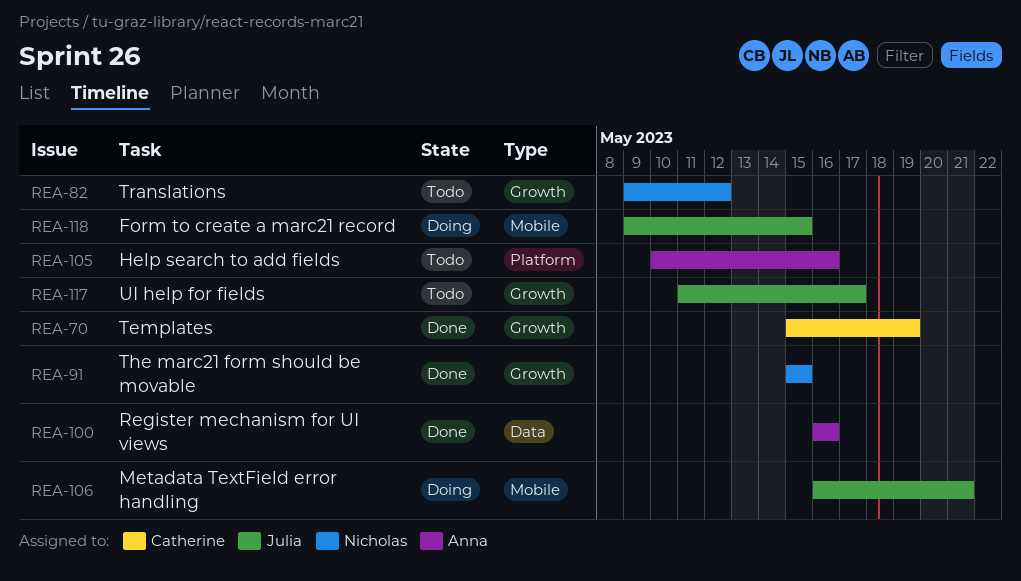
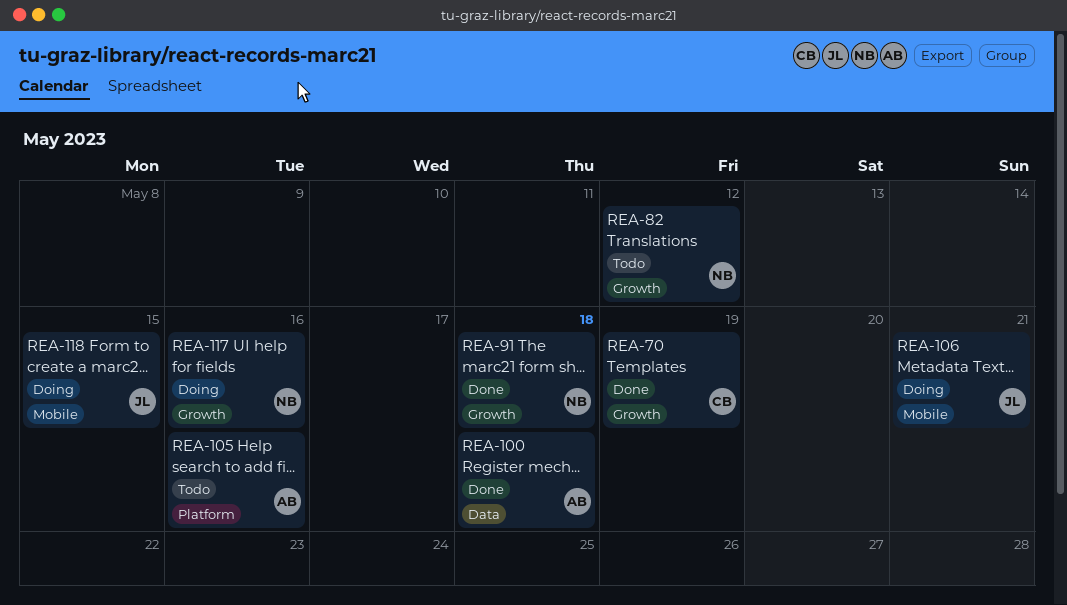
REA-91, due: May 15 -> May 18
REA-100, due: May 16 -> May 18
REA-117, status: Todo -> Doing
REA-117, owner: Julia -> Nicholas
REA-117, due: May 17 -> May 16

